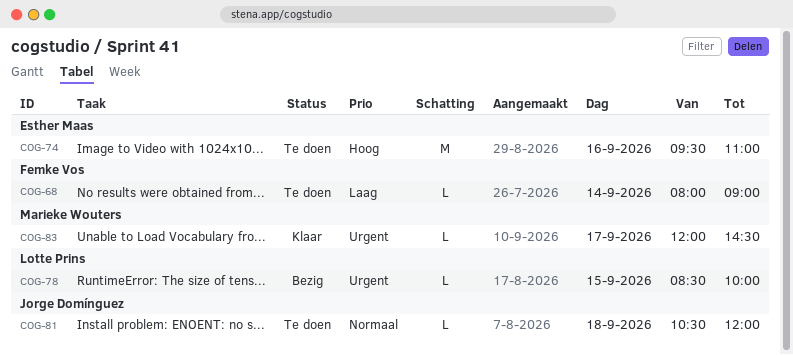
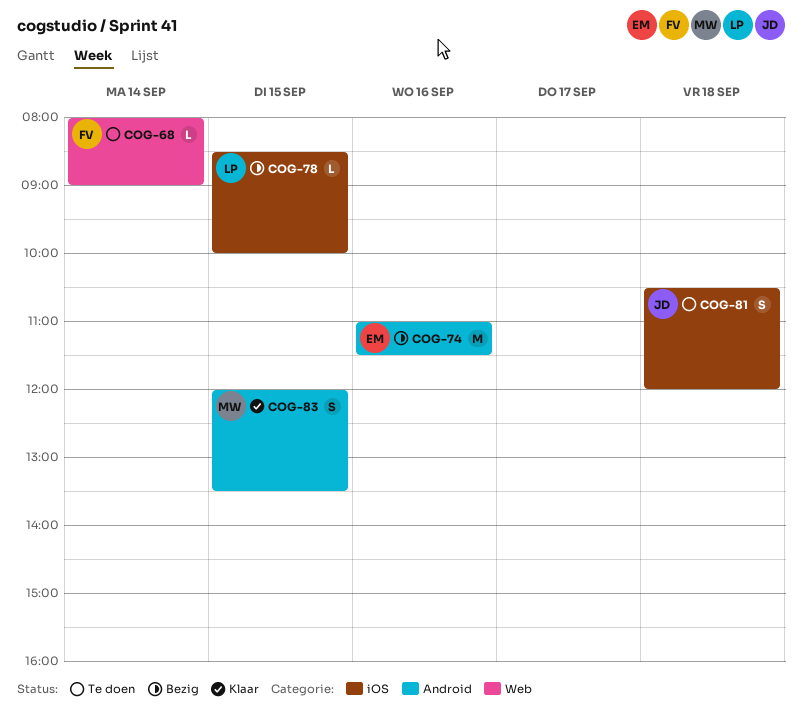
COG-74, status: Te doen -> Bezig
COG-74, begins: 09:30 -> 11:00
COG-74, ends: 11:00 -> 11:30
COG-81, estimate: L -> S
COG-83, estimate: L -> S
COG-83, day: Sep 17 -> Sep 15
COG-83, ends: 14:30 -> 13:30

